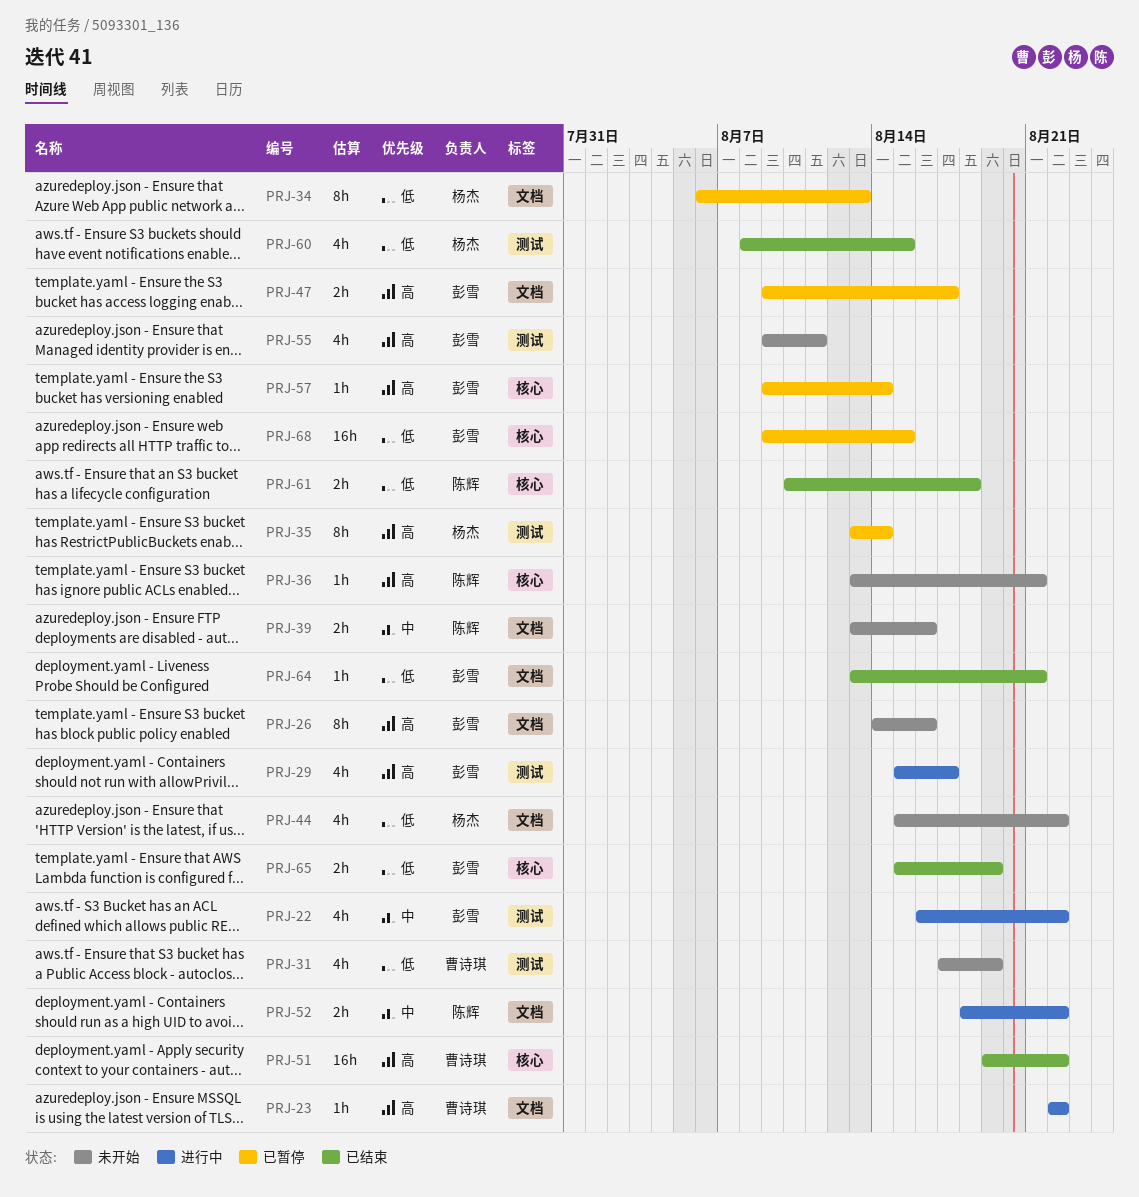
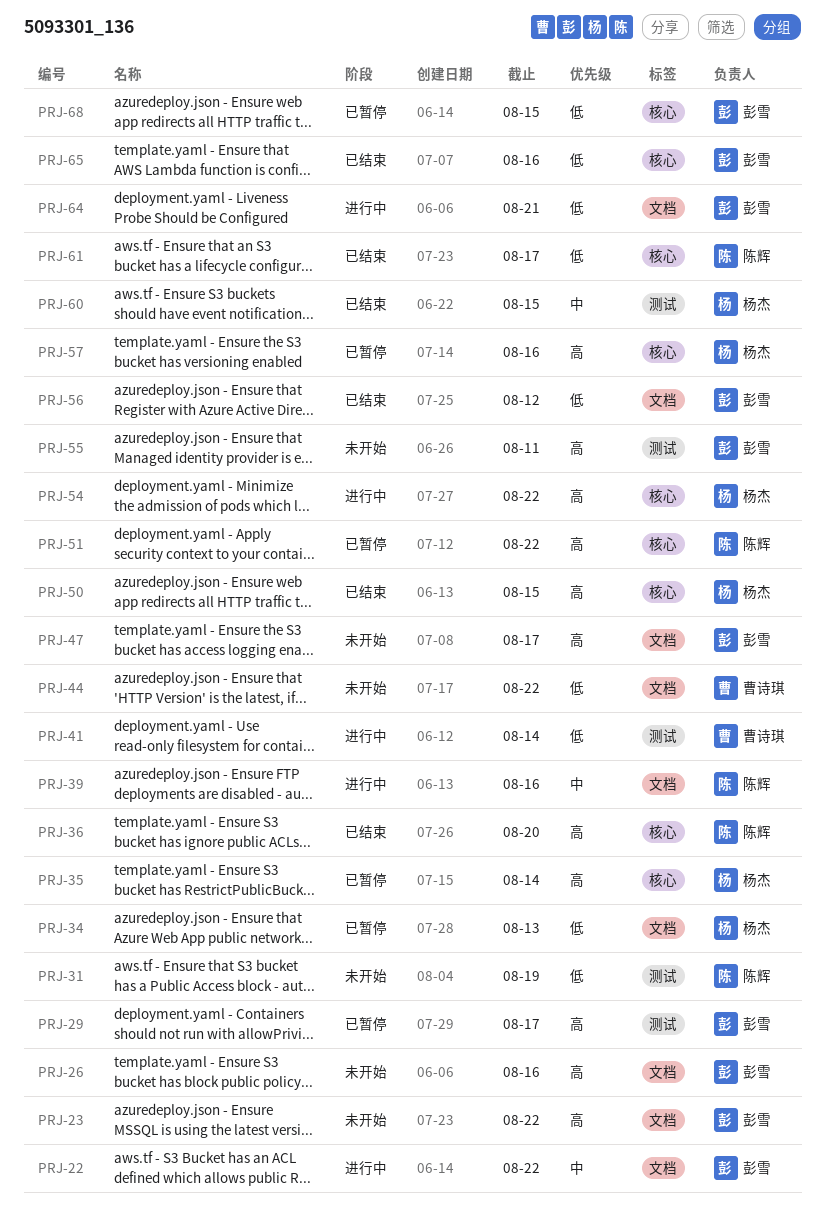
PRJ-22, label: 测试 -> 文档
PRJ-23, status: 进行中 -> 未开始
PRJ-23, owner: 曹诗琪 -> 彭雪
PRJ-29, status: 进行中 -> 已暂停
PRJ-31, owner: 曹诗琪 -> 陈辉
PRJ-35, label: 测试 -> 核心
PRJ-36, status: 未开始 -> 已结束
PRJ-36, due: Aug 21 -> Aug 20
PRJ-39, status: 未开始 -> 进行中
PRJ-41: none -> present
PRJ-44, owner: 杨杰 -> 曹诗琪
PRJ-47, status: 已暂停 -> 未开始
PRJ-50: none -> present
PRJ-51, status: 已结束 -> 已暂停
PRJ-51, owner: 曹诗琪 -> 陈辉
PRJ-52: present -> none
PRJ-54: none -> present
PRJ-56: none -> present
PRJ-57, owner: 彭雪 -> 杨杰
PRJ-57, due: Aug 14 -> Aug 16
PRJ-60, priority: 低 -> 中
PRJ-61, due: Aug 18 -> Aug 17
PRJ-64, status: 已结束 -> 进行中
PRJ-65, due: Aug 19 -> Aug 16

